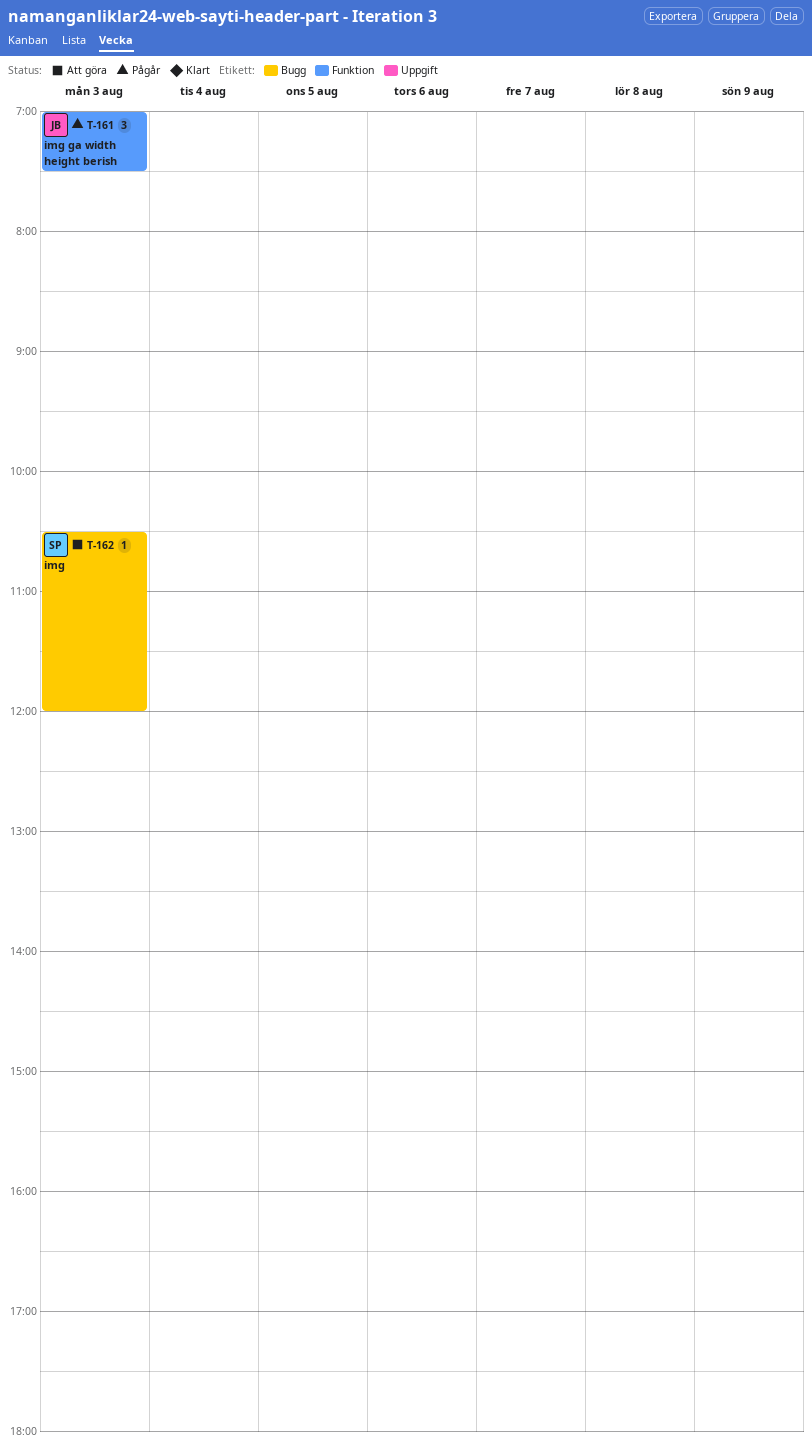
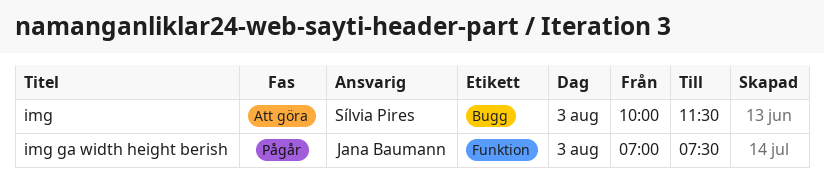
img, begins: 10:30 -> 10:00
img, ends: 12:00 -> 11:30

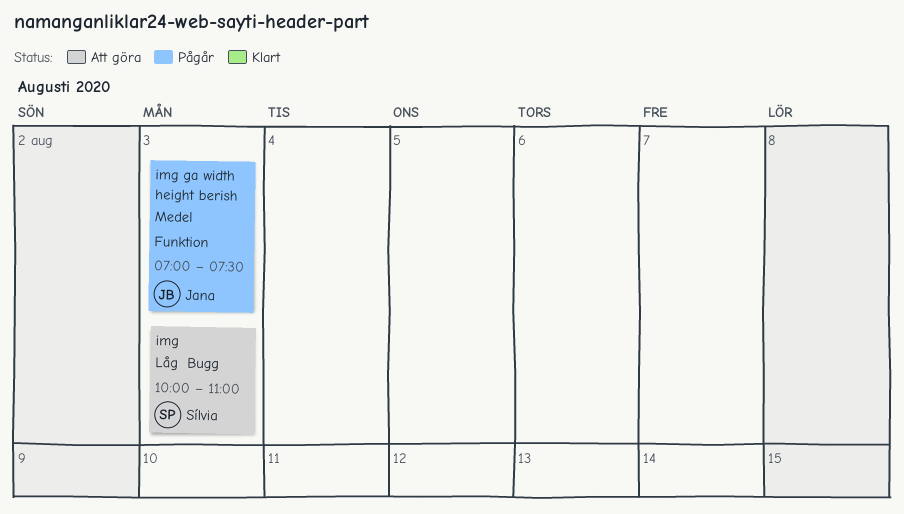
img, ends: 11:30 -> 11:00

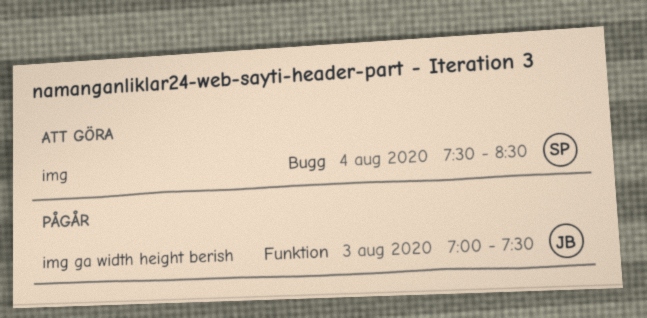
img, day: Aug 3 -> Aug 4
img, begins: 10:00 -> 07:30
img, ends: 11:00 -> 08:30

